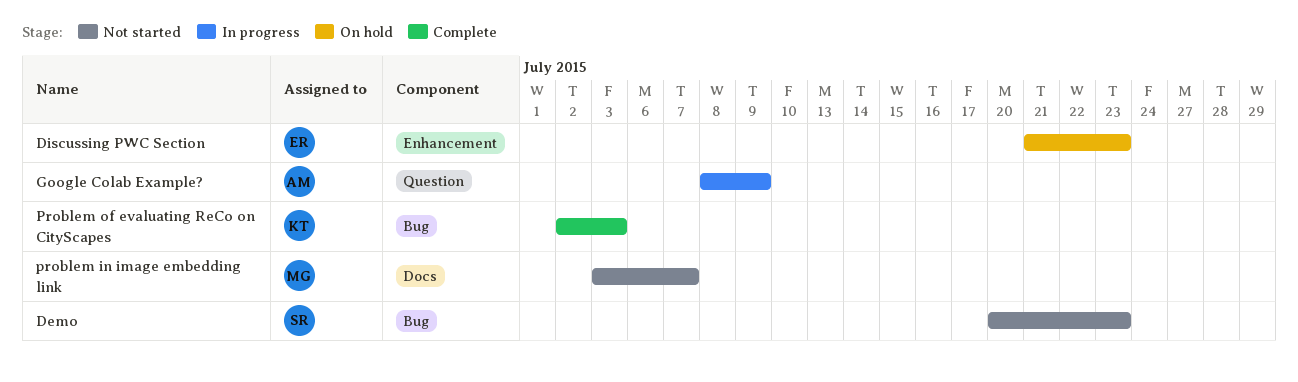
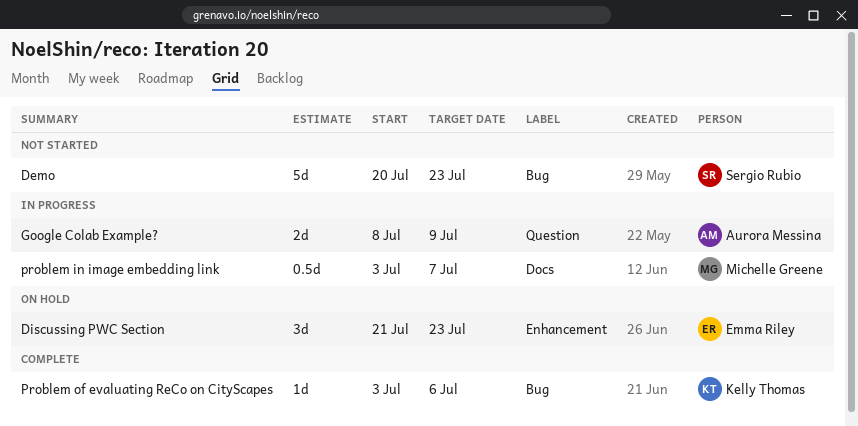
problem in image embedding link, status: Not started -> In progress
Problem of evaluating ReCo on CityScapes, start: Jul 2 -> Jul 3
Problem of evaluating ReCo on CityScapes, due: Jul 3 -> Jul 6

